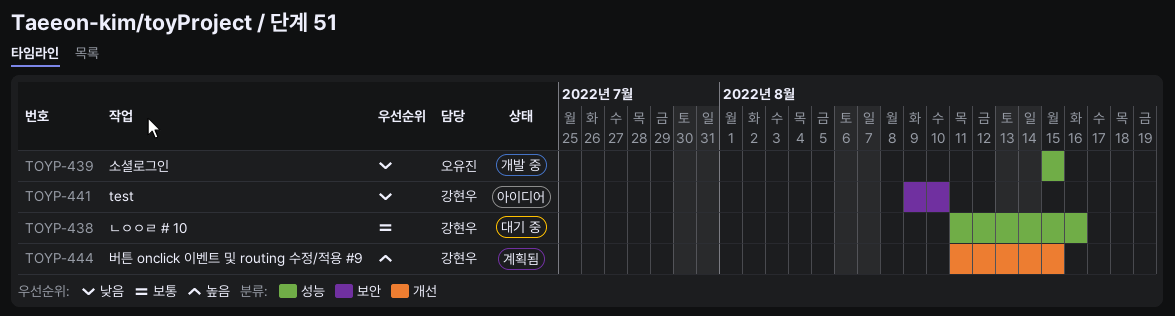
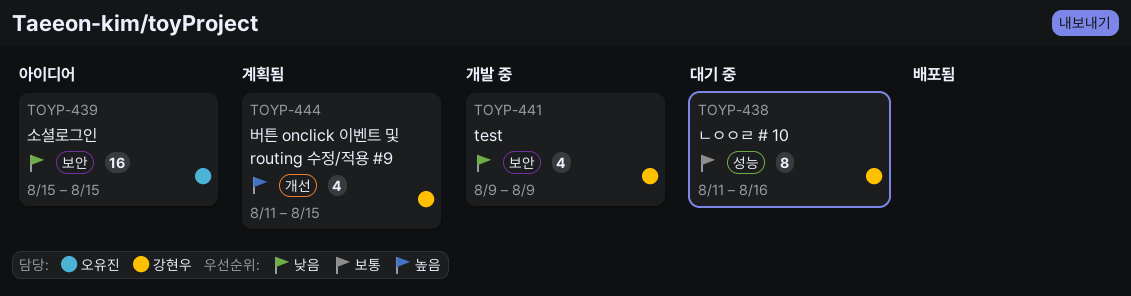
TOYP-439, status: 개발 중 -> 아이디어
TOYP-439, label: 성능 -> 보안
TOYP-441, status: 아이디어 -> 개발 중
TOYP-441, due: Aug 10 -> Aug 9

